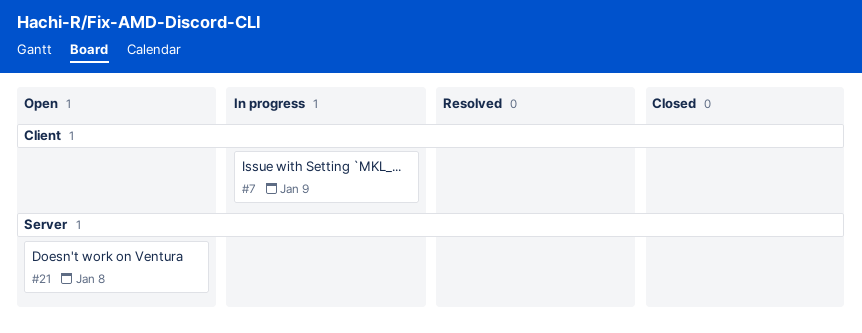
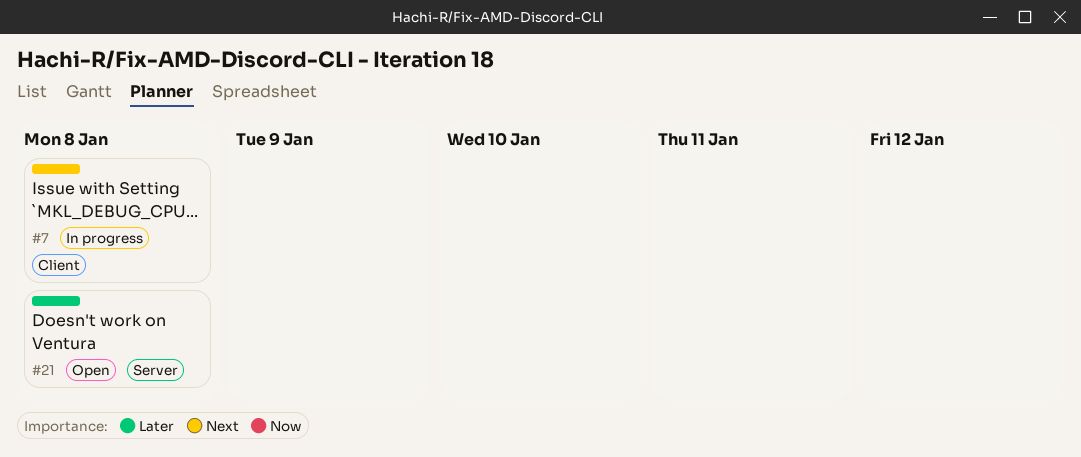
#7, due: Jan 9 -> Jan 8

